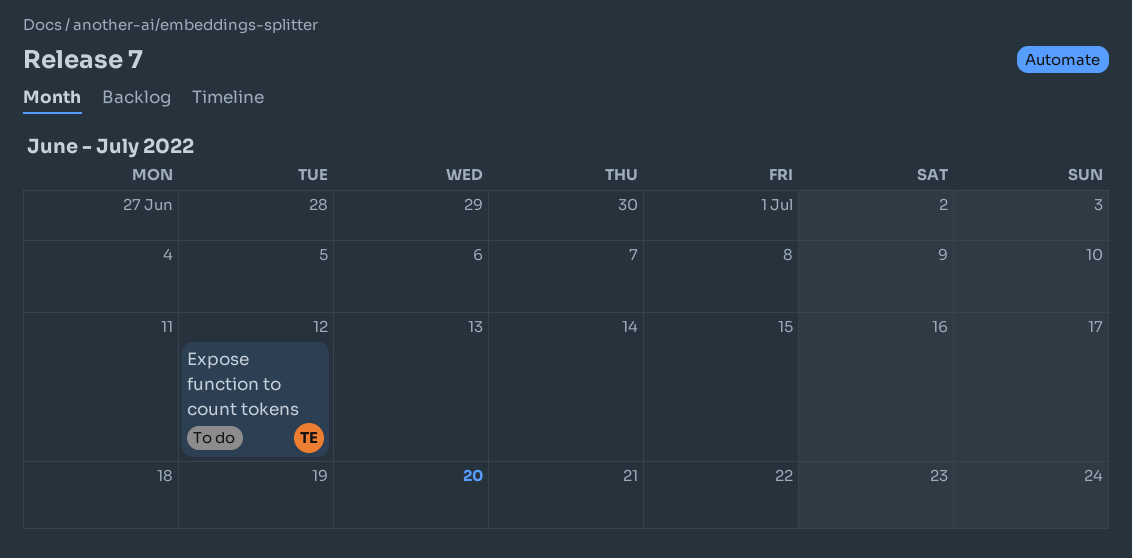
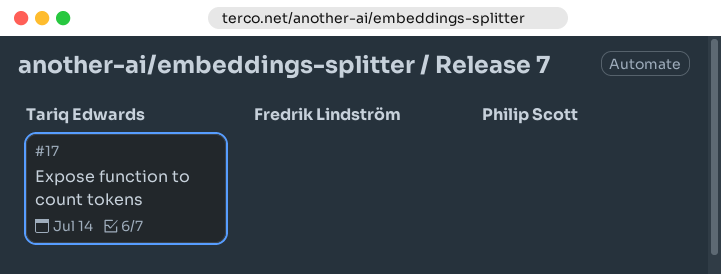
Expose function to count tokens, due: Jul 12 -> Jul 14

